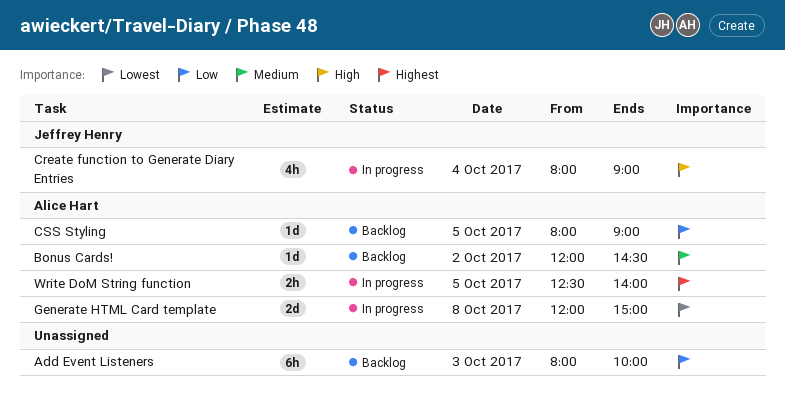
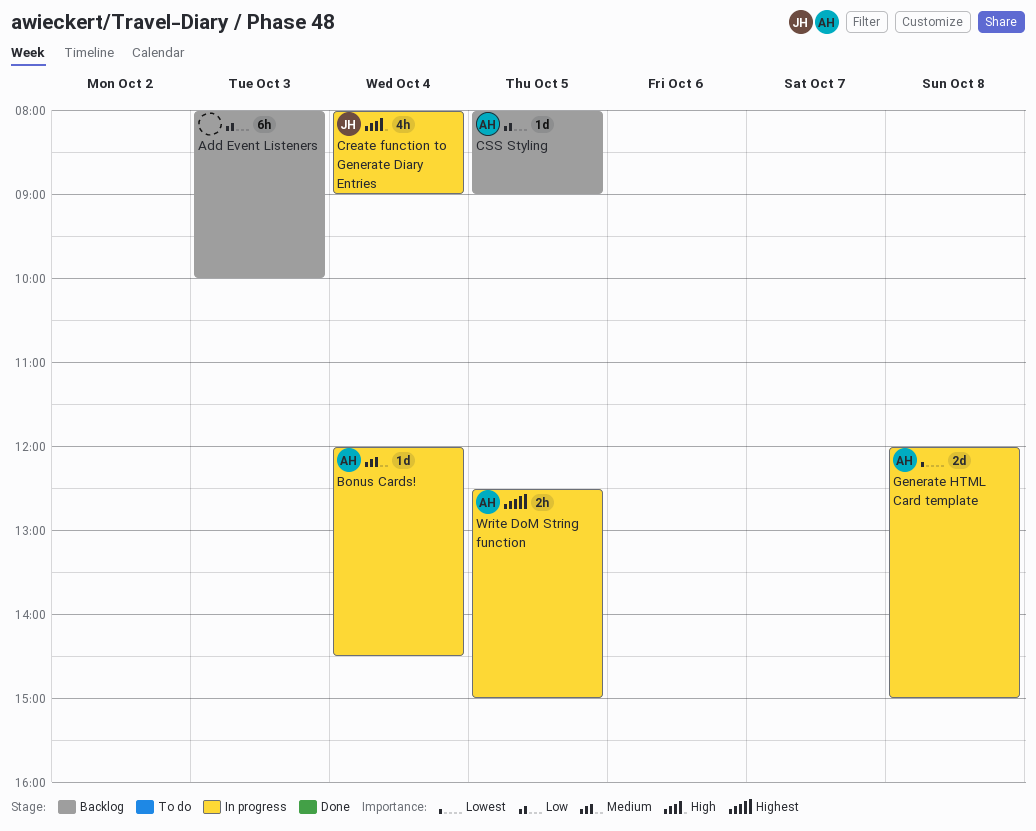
Bonus Cards!, status: Backlog -> In progress
Bonus Cards!, day: Oct 2 -> Oct 4
Write DoM String function, ends: 14:00 -> 15:00

